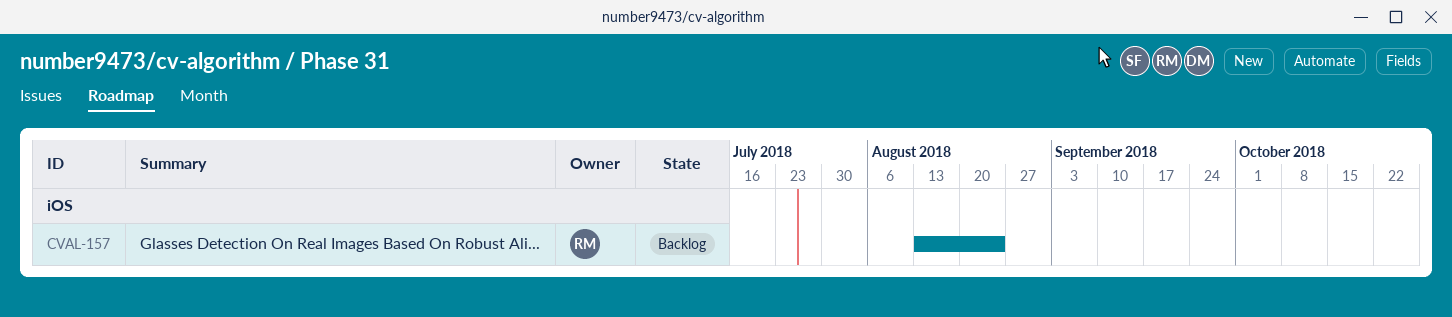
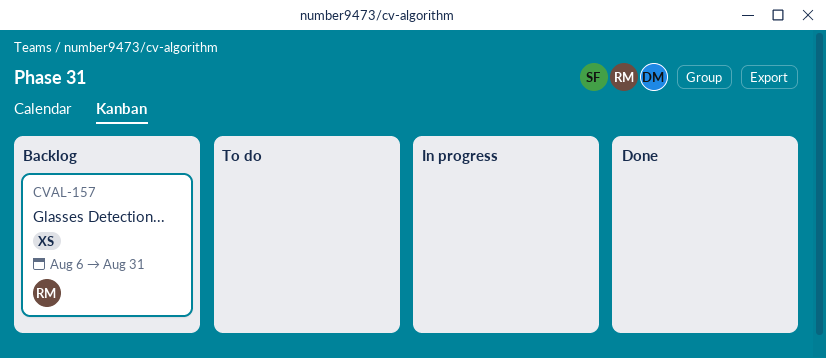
CVAL-157, start: Aug 13 -> Aug 6
CVAL-157, due: Aug 24 -> Aug 31

